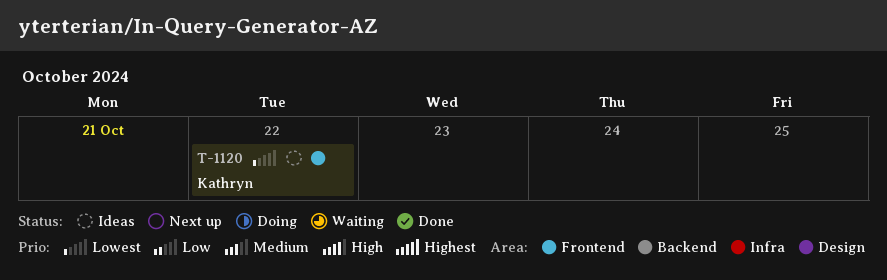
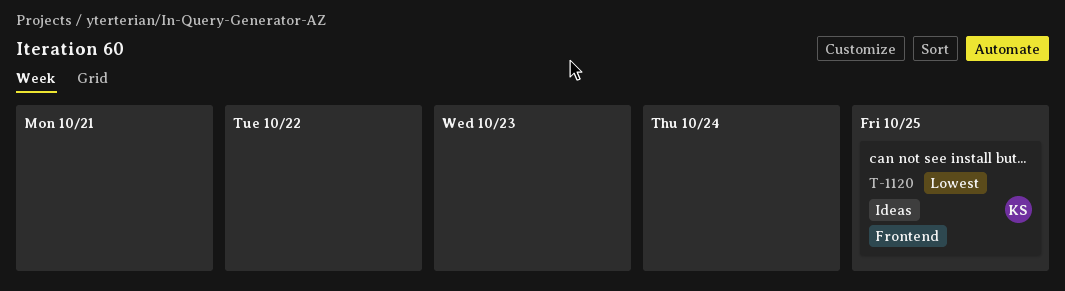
T-1120, due: Oct 22 -> Oct 25

